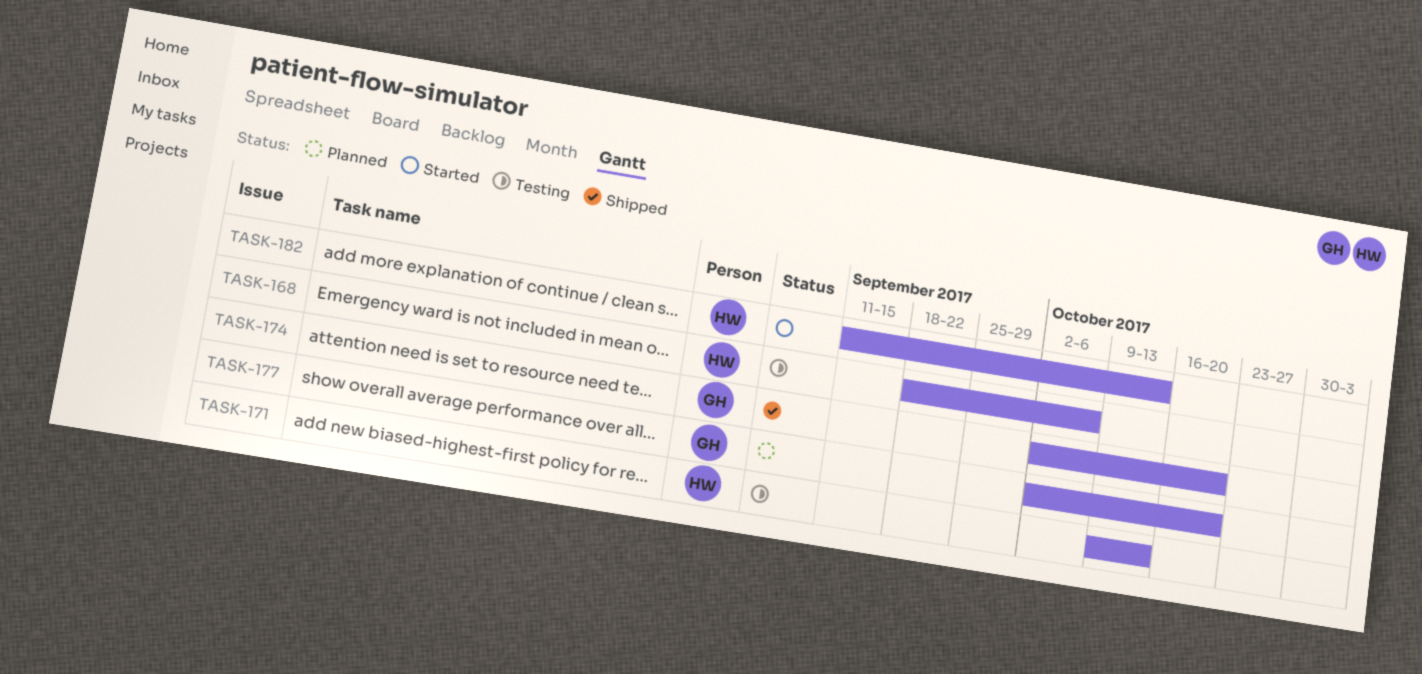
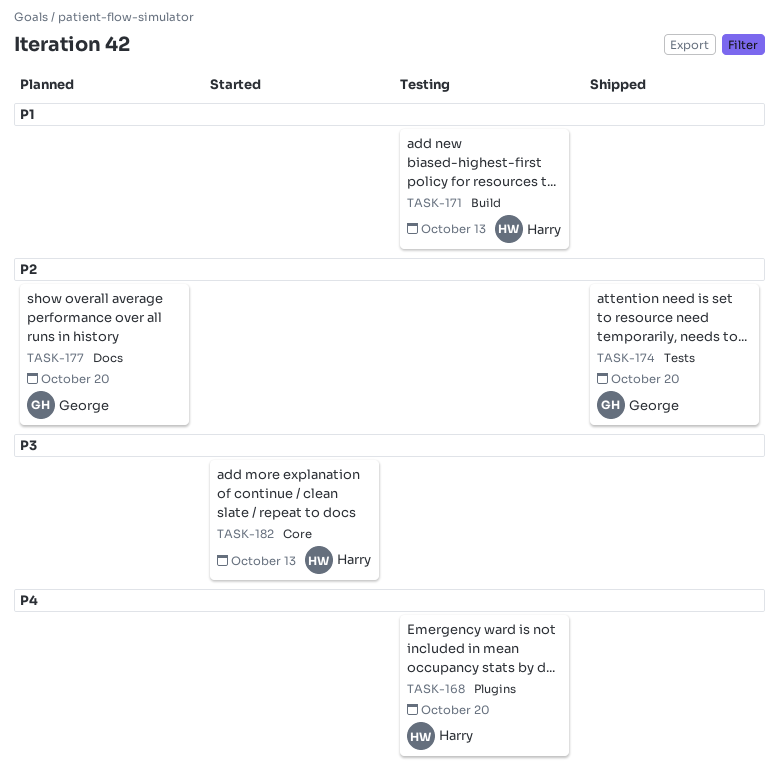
TASK-168, due: Oct 6 -> Oct 20

